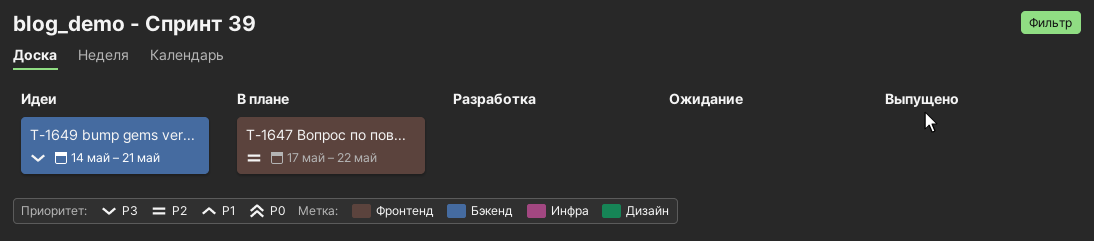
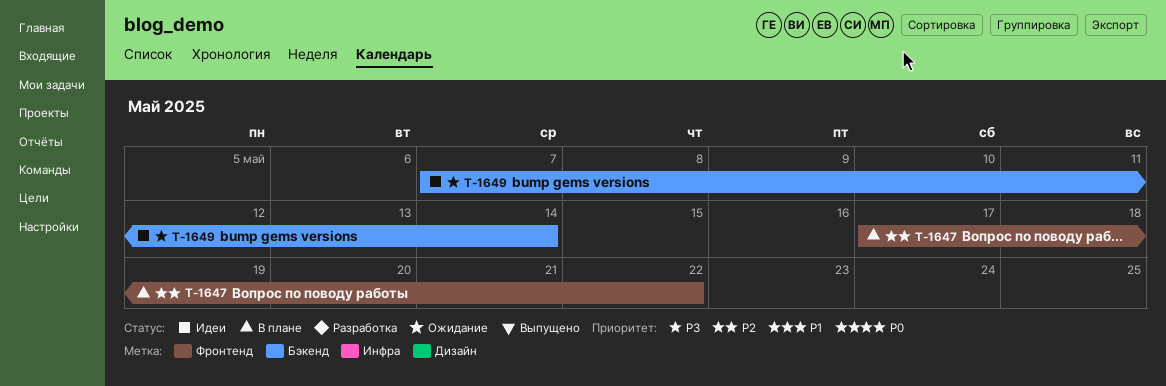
T-1649, start: May 14 -> May 7
T-1649, due: May 21 -> May 14

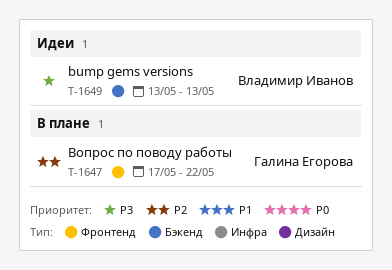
T-1649, start: May 7 -> May 13
T-1649, due: May 14 -> May 13

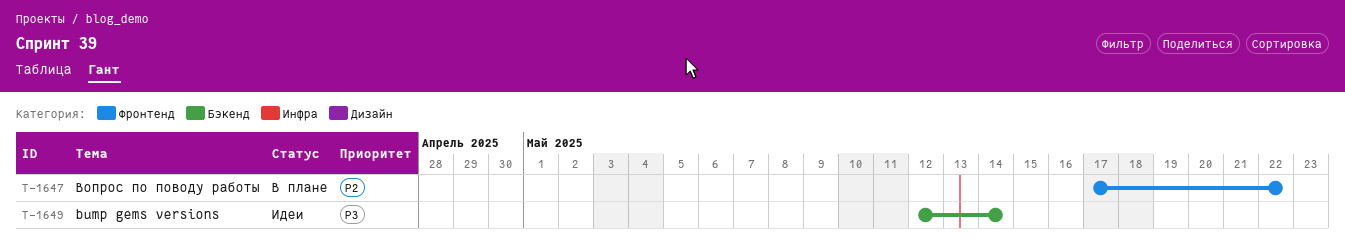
T-1649, start: May 13 -> May 12
T-1649, due: May 13 -> May 14

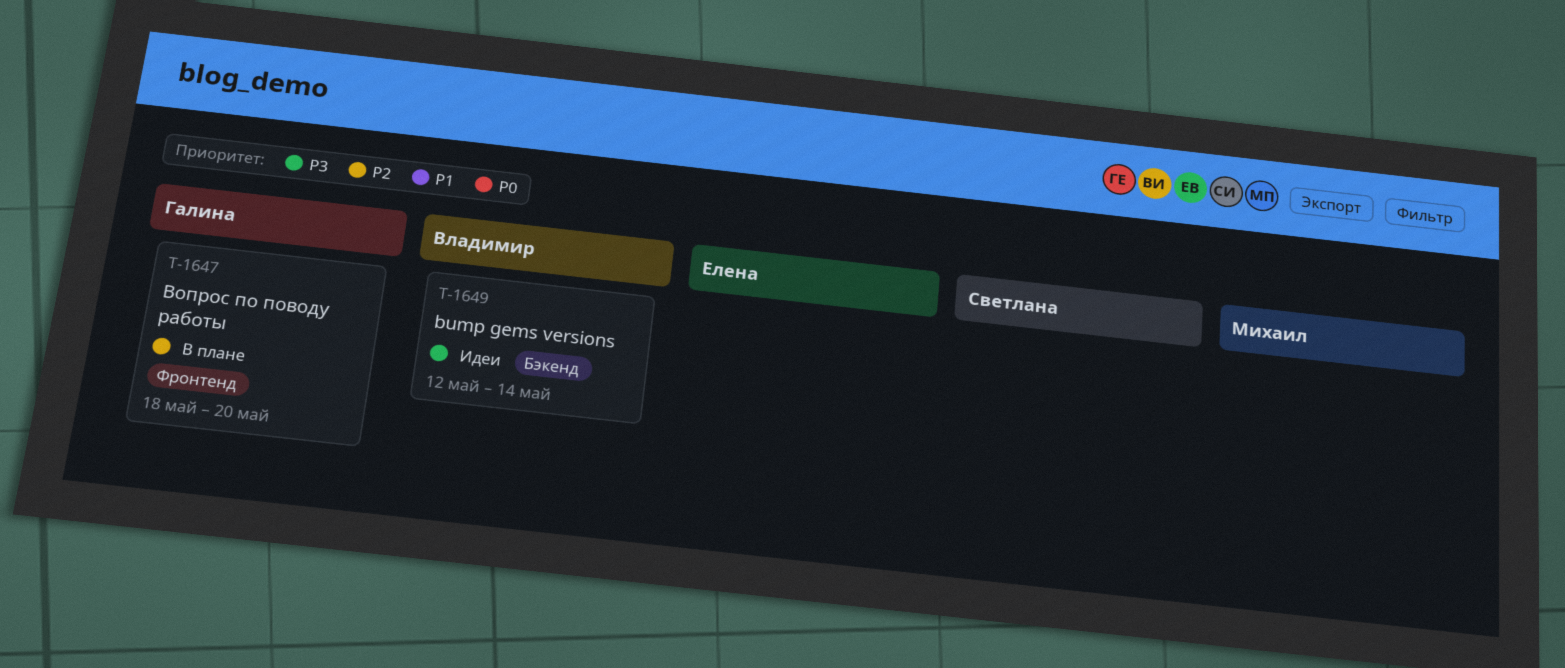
T-1647, start: May 17 -> May 18
T-1647, due: May 22 -> May 20

